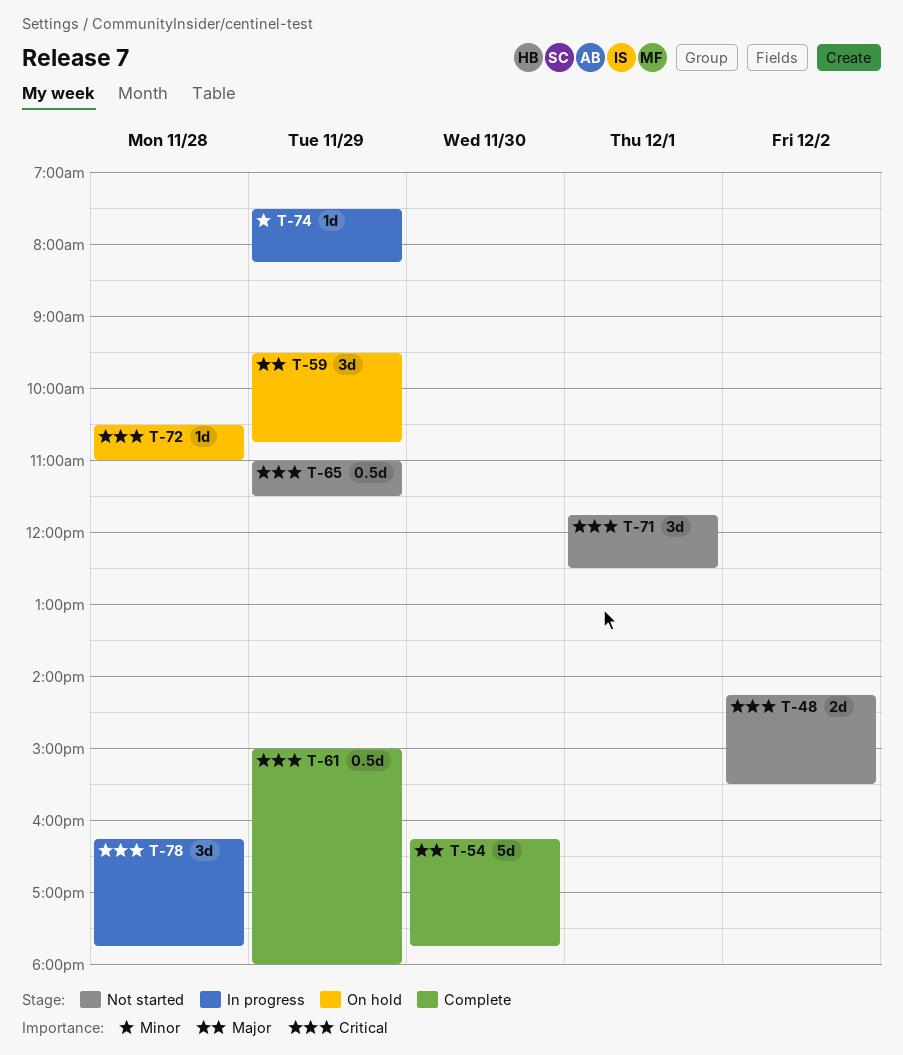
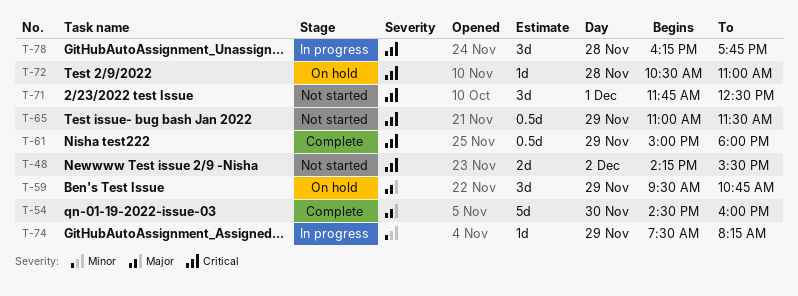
T-54, begins: 16:15 -> 14:30
T-54, ends: 17:45 -> 16:00

